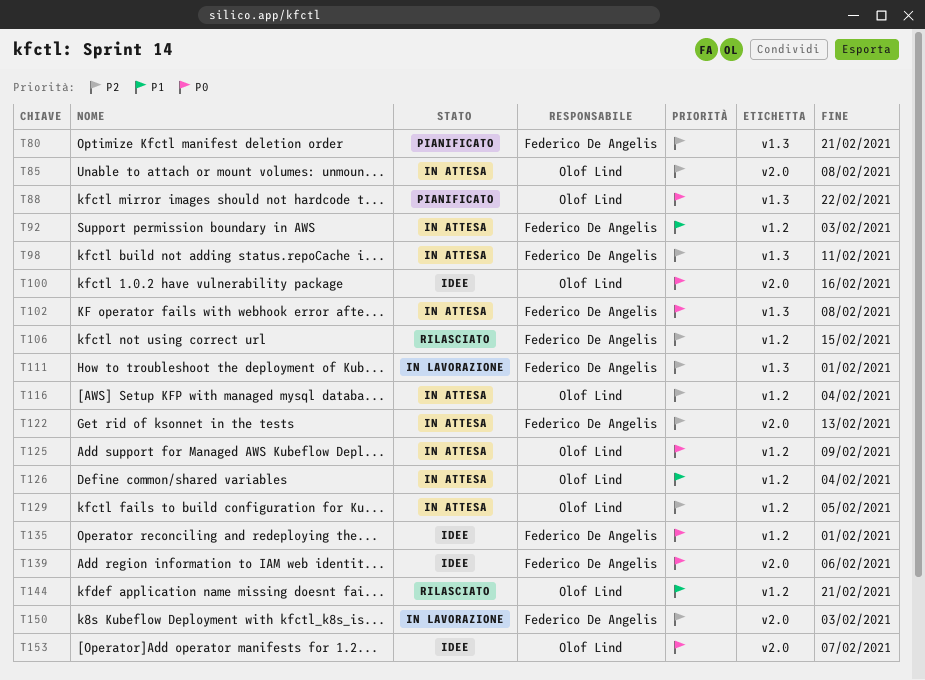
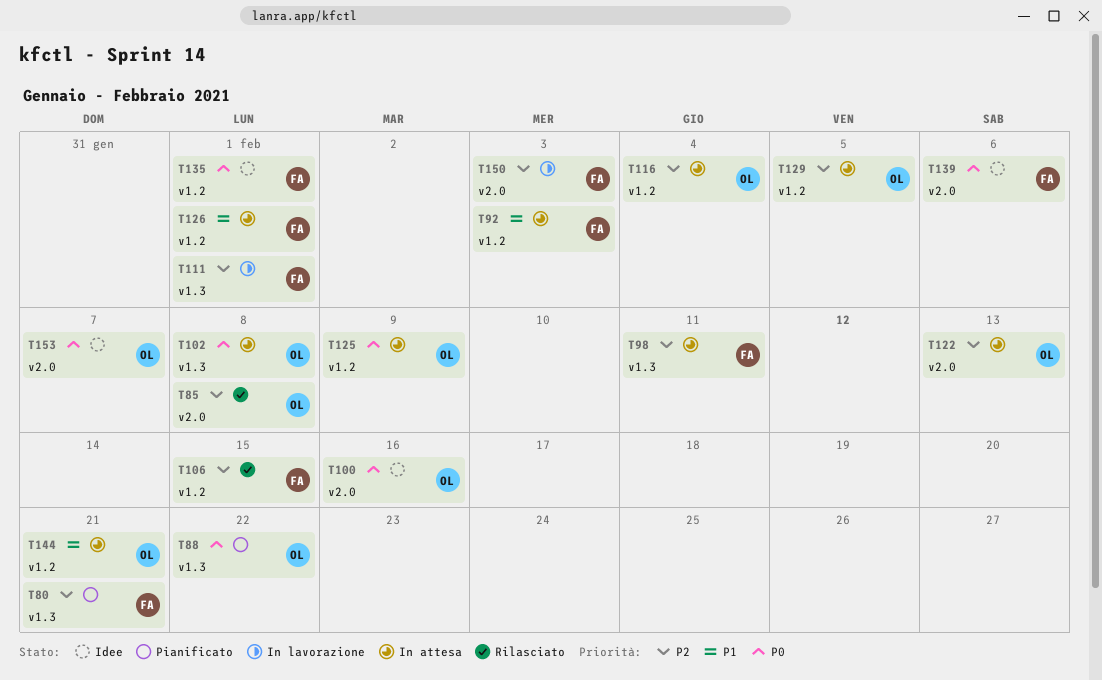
T85, status: In attesa -> Rilasciato
T102, owner: Federico De Angelis -> Olof Lind
T122, owner: Federico De Angelis -> Olof Lind
T126, owner: Olof Lind -> Federico De Angelis
T126, due: Feb 4 -> Feb 1
T144, status: Rilasciato -> In attesa

